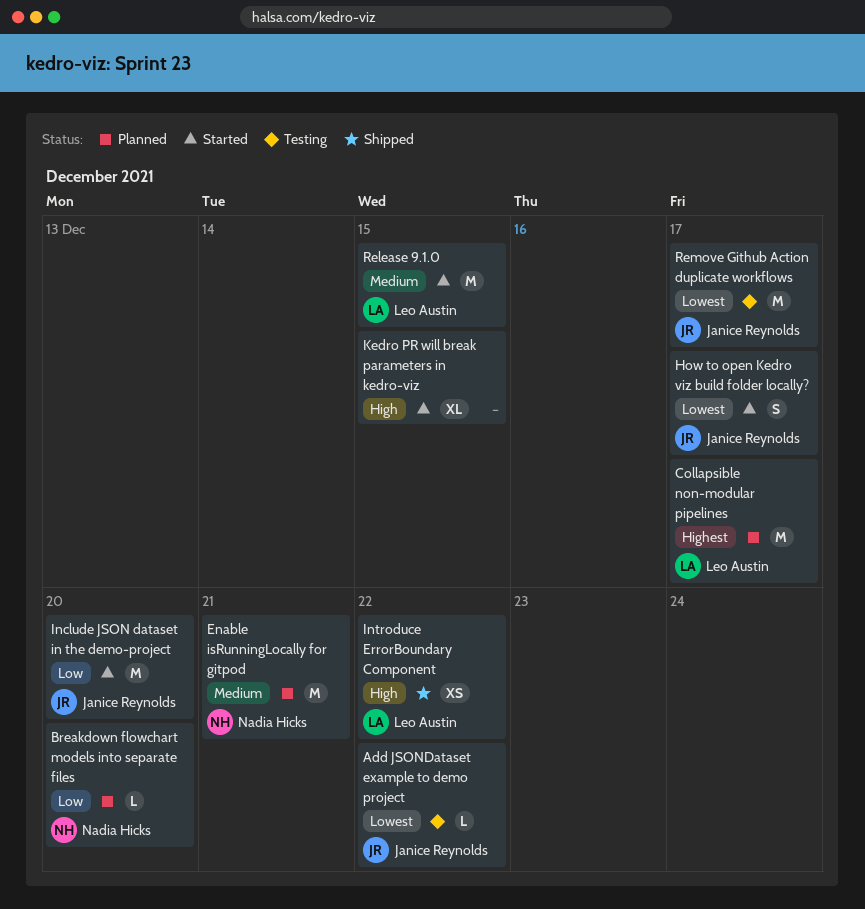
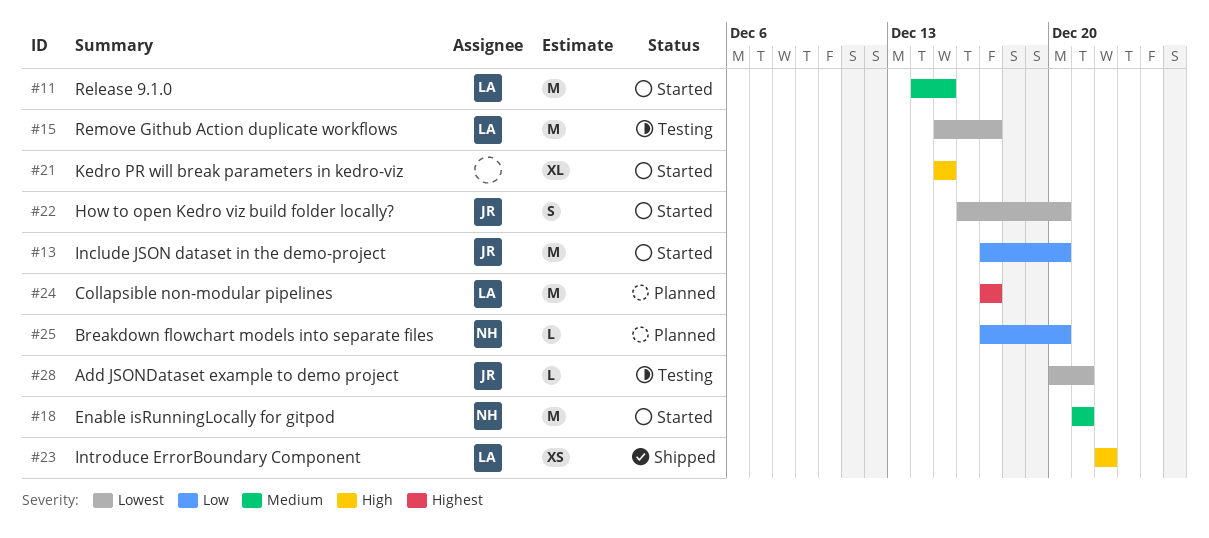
Add JSONDataset example to demo project, due: Dec 22 -> Dec 21
Enable isRunningLocally for gitpod, status: Planned -> Started
How to open Kedro viz build folder locally?, due: Dec 17 -> Dec 20
Remove Github Action duplicate workflows, owner: Janice Reynolds -> Leo Austin

